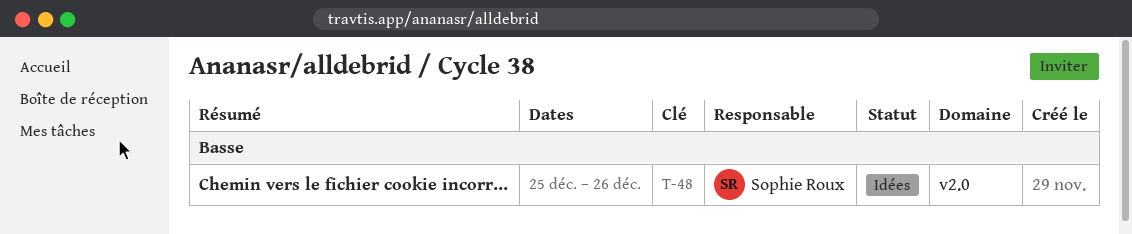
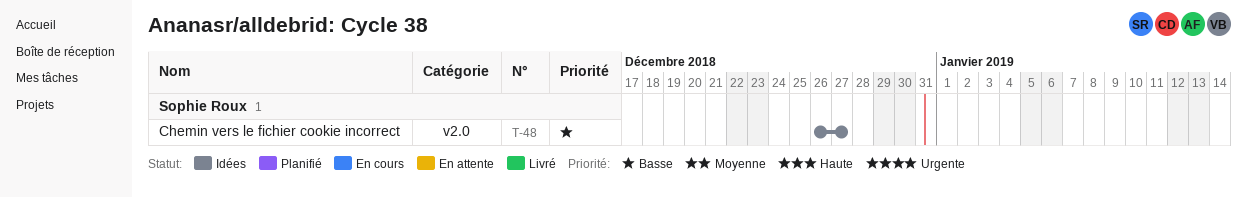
T-48, start: Dec 25 -> Dec 26
T-48, due: Dec 26 -> Dec 27

